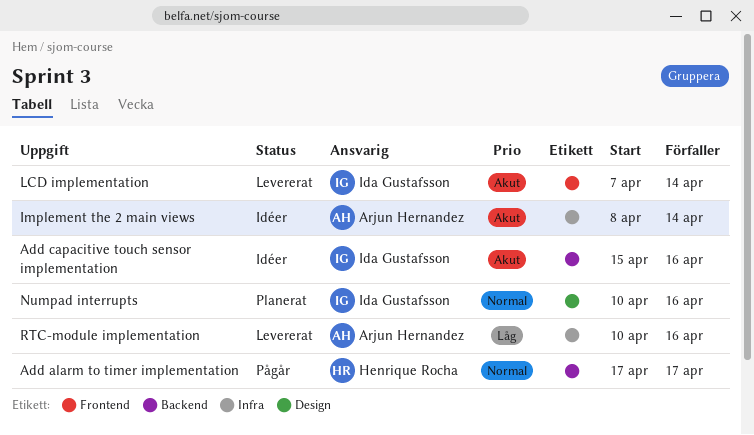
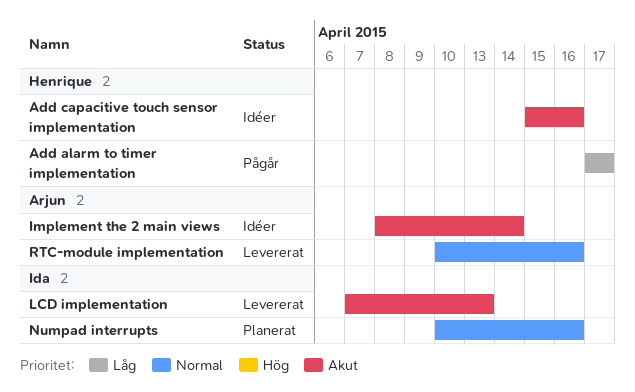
Add alarm to timer implementation, priority: Normal -> Låg
Add capacitive touch sensor implementation, owner: Ida Gustafsson -> Henrique Rocha
LCD implementation, due: Apr 14 -> Apr 13
RTC-module implementation, priority: Låg -> Normal

